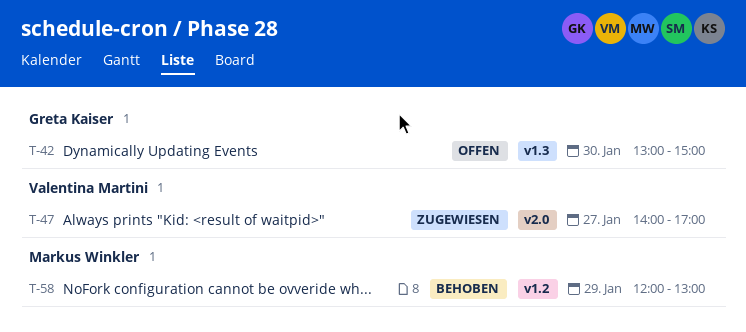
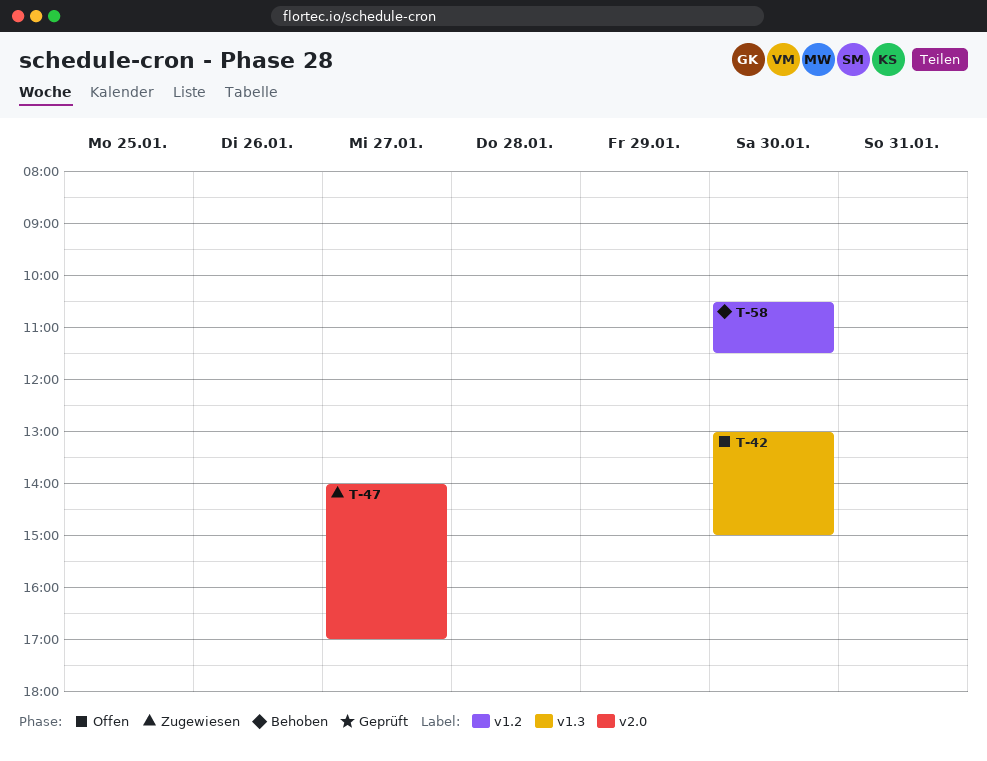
T-58, day: Jan 29 -> Jan 30
T-58, begins: 12:00 -> 10:30
T-58, ends: 13:00 -> 11:30

